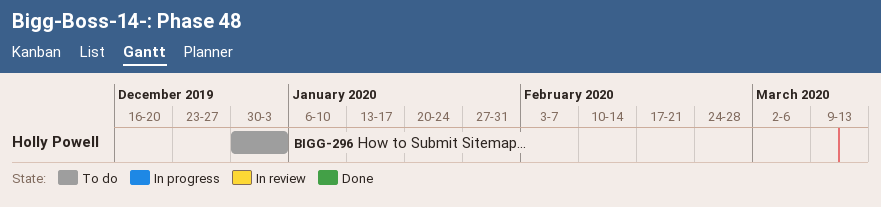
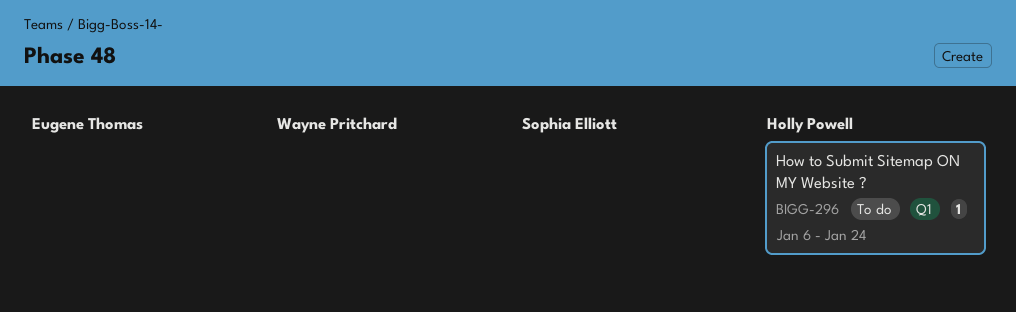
BIGG-296, start: Dec 30 -> Jan 6
BIGG-296, due: Jan 3 -> Jan 24

